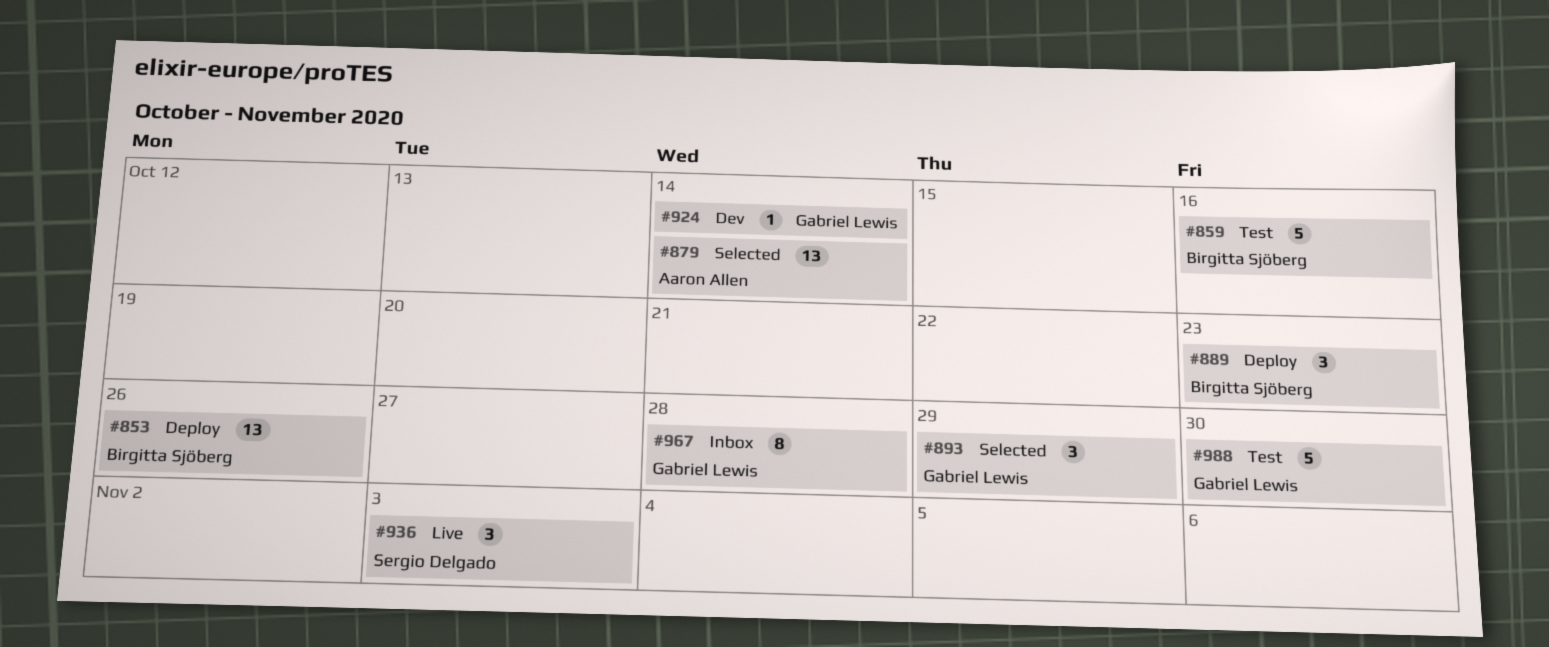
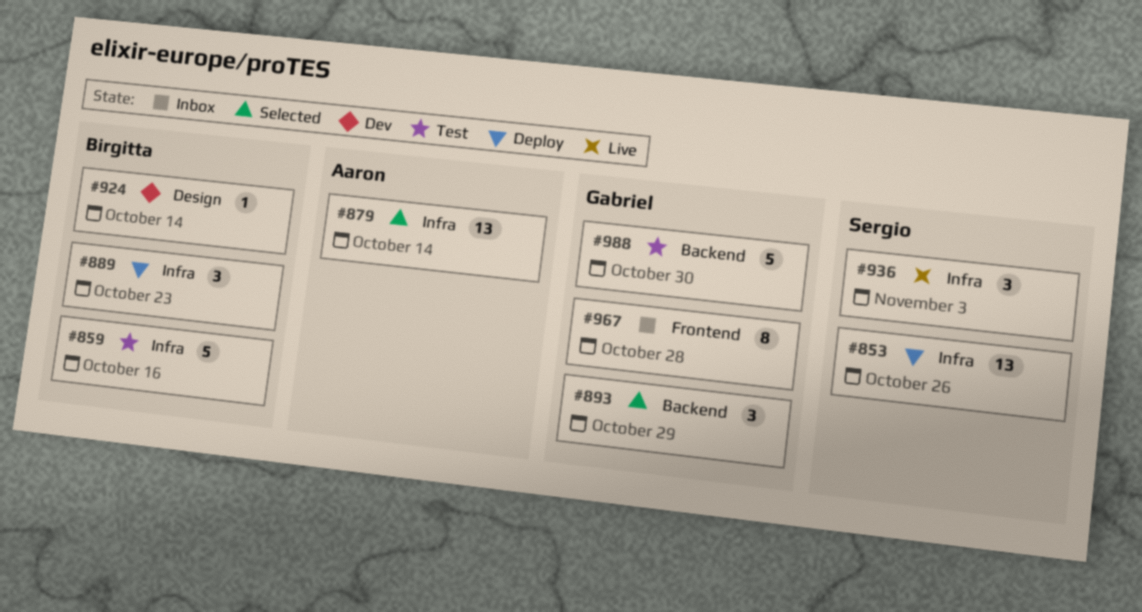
#853, owner: Birgitta Sjöberg -> Sergio Delgado
#924, owner: Gabriel Lewis -> Birgitta Sjöberg

